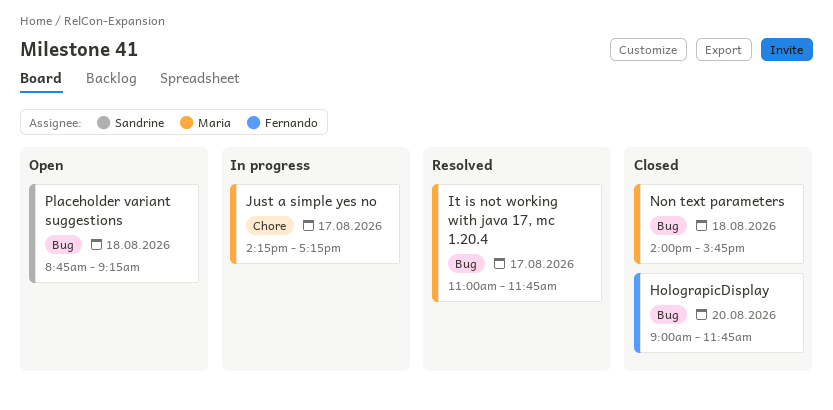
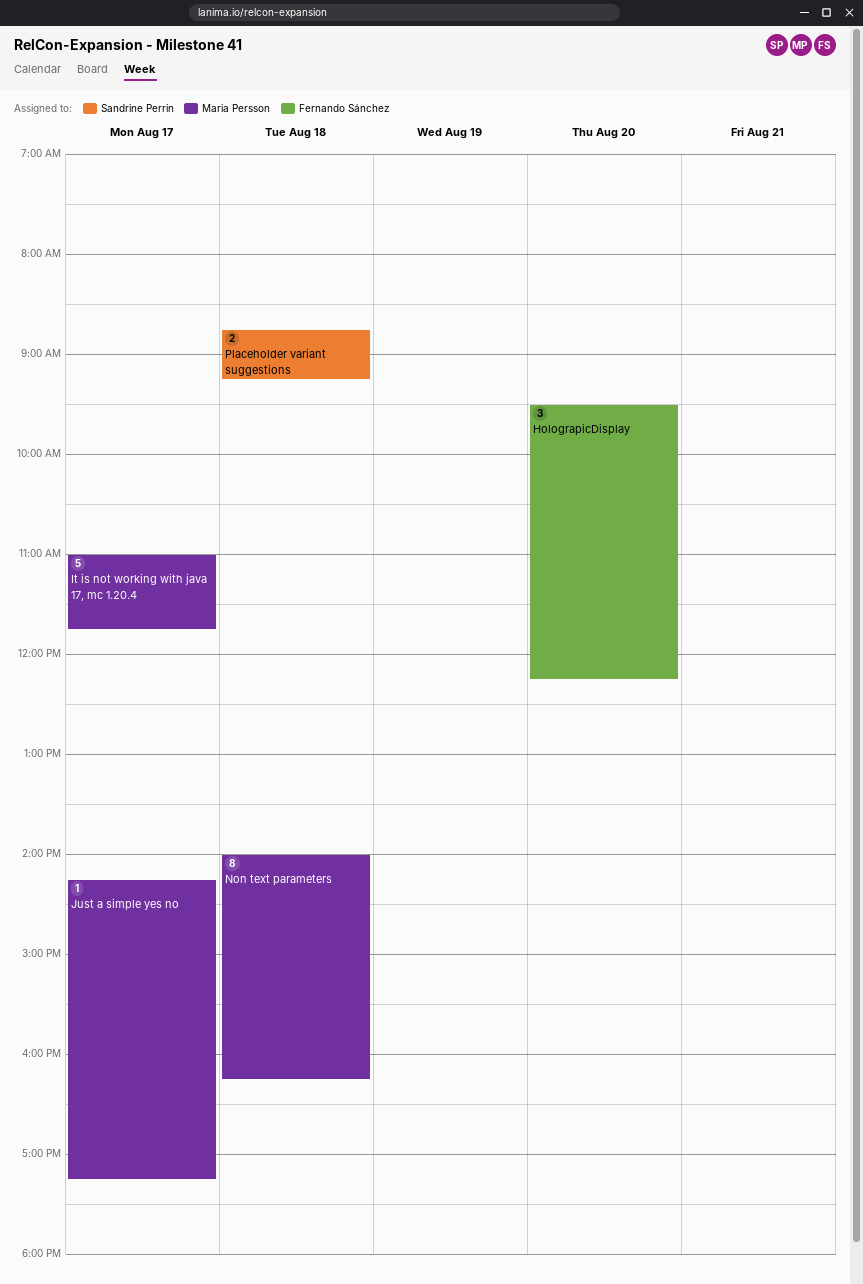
HolograpicDisplay, begins: 09:00 -> 09:30
HolograpicDisplay, ends: 11:45 -> 12:15
Non text parameters, ends: 15:45 -> 16:15

